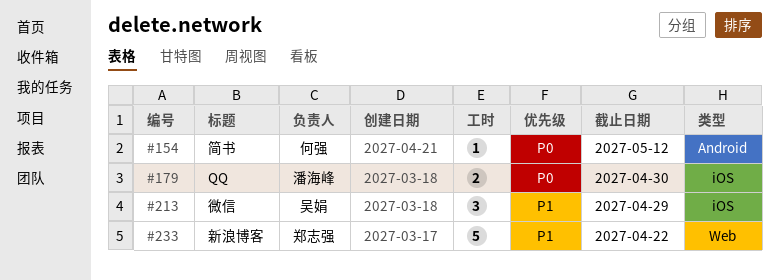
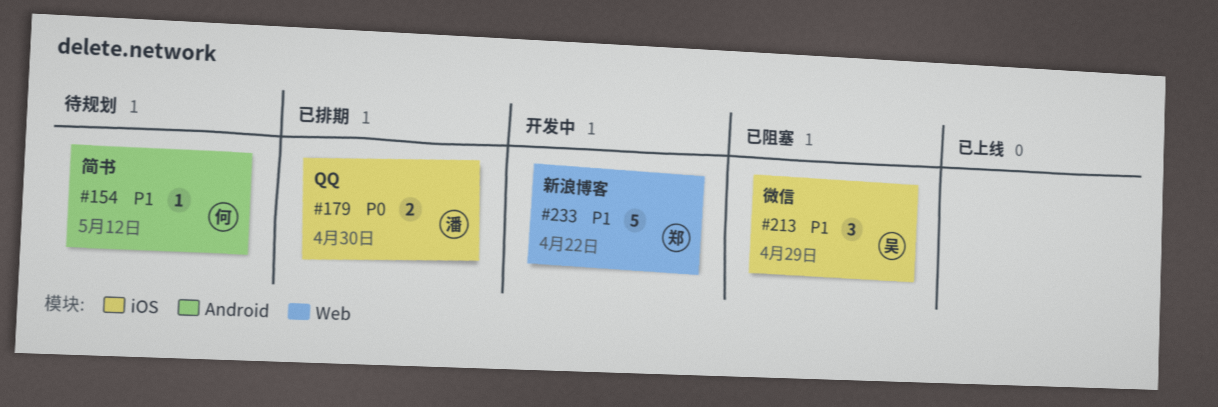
#154, priority: P0 -> P1

